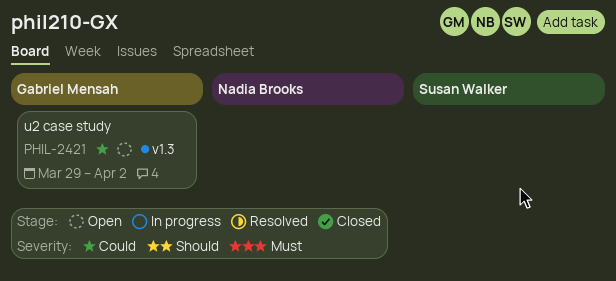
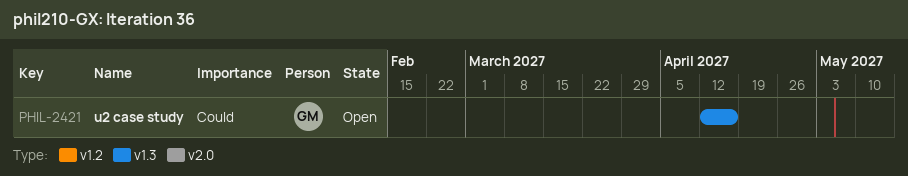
PHIL-2421, start: Mar 29 -> Apr 12
PHIL-2421, due: Apr 2 -> Apr 16

